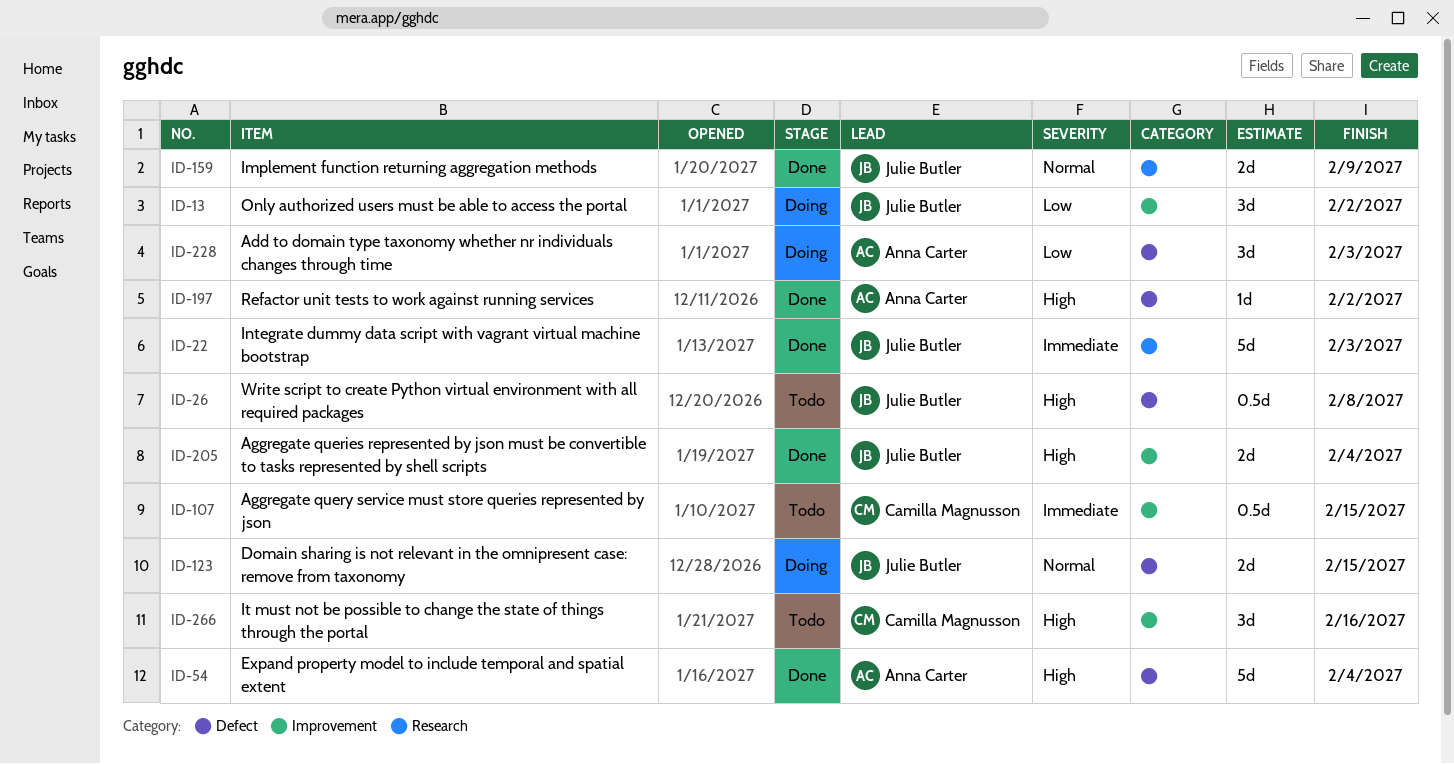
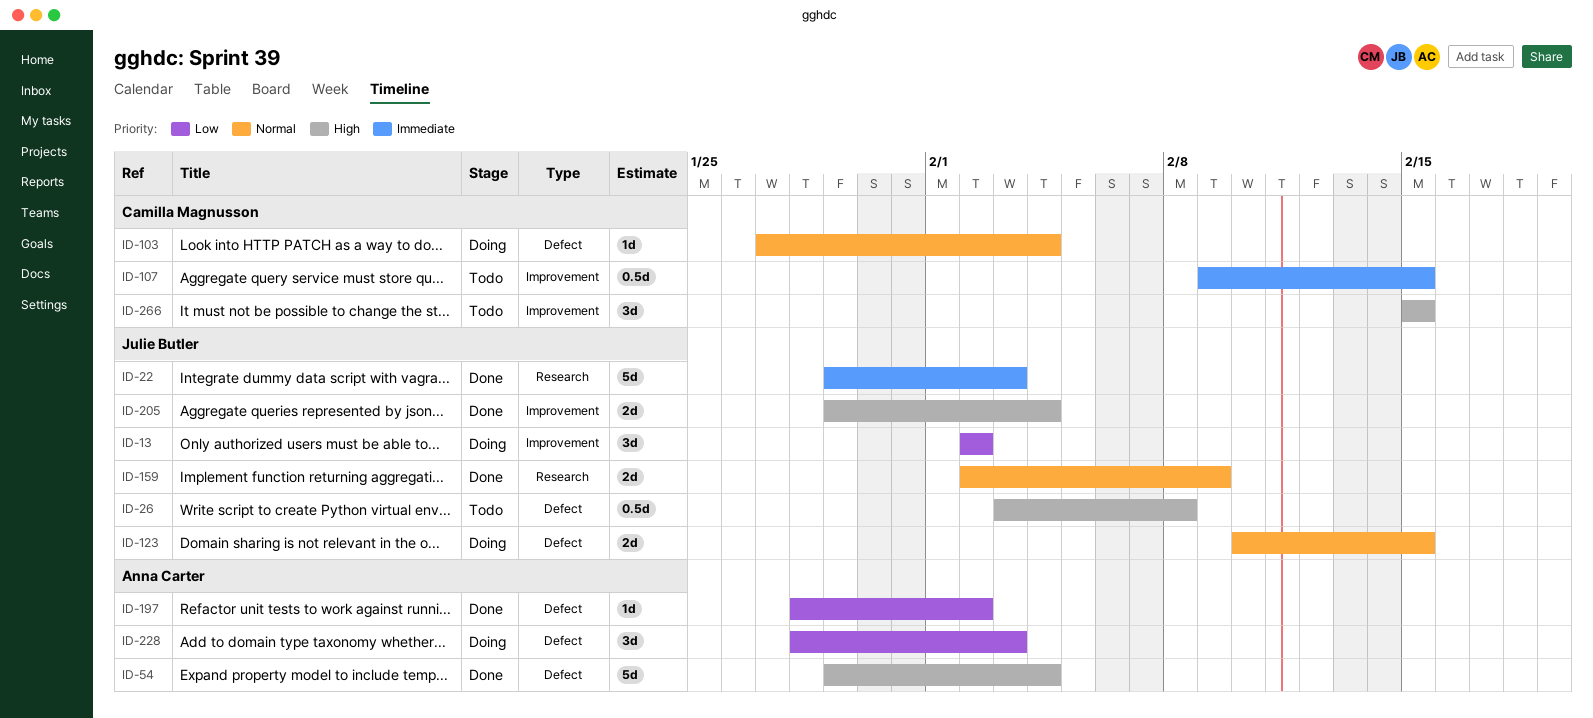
ID-103: none -> present
ID-197, priority: High -> Low
ID-266, due: Feb 16 -> Feb 15

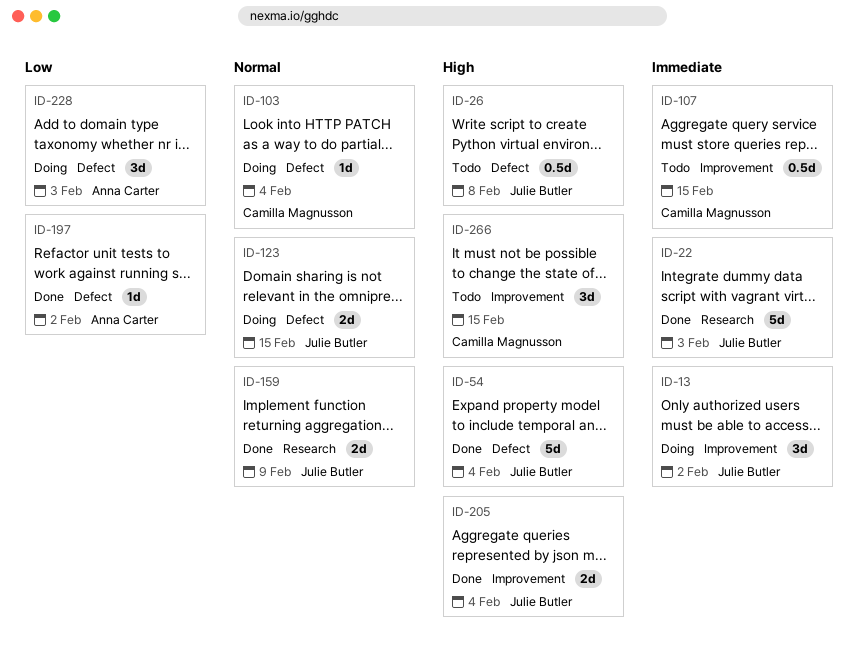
ID-13, priority: Low -> Immediate
ID-54, owner: Anna Carter -> Julie Butler

